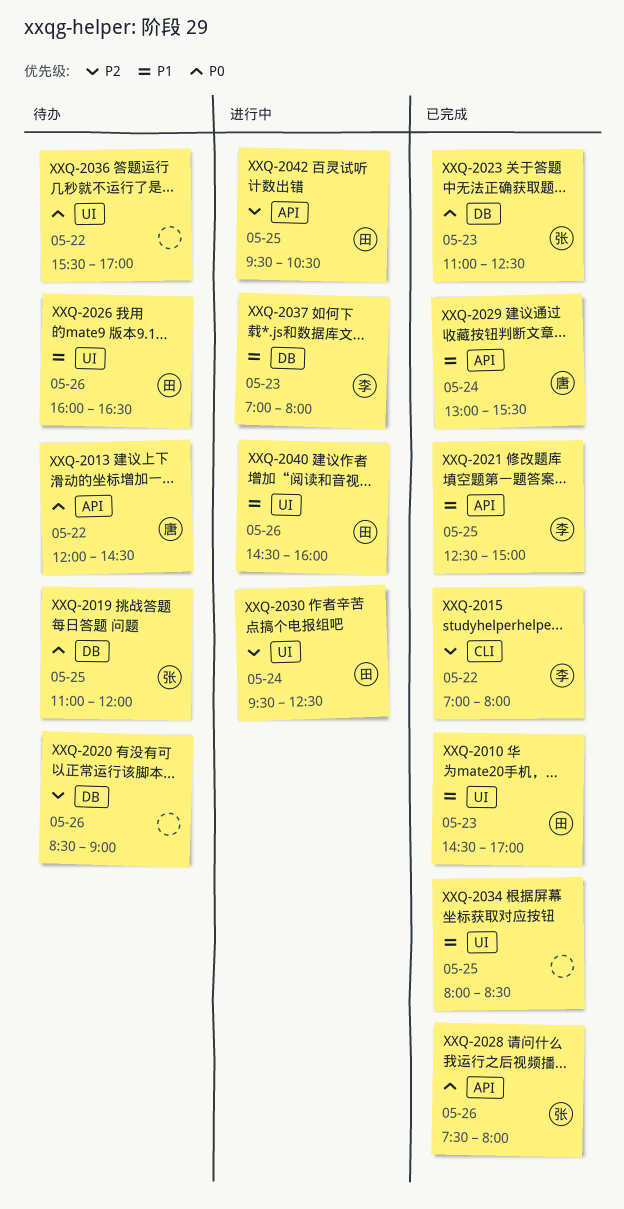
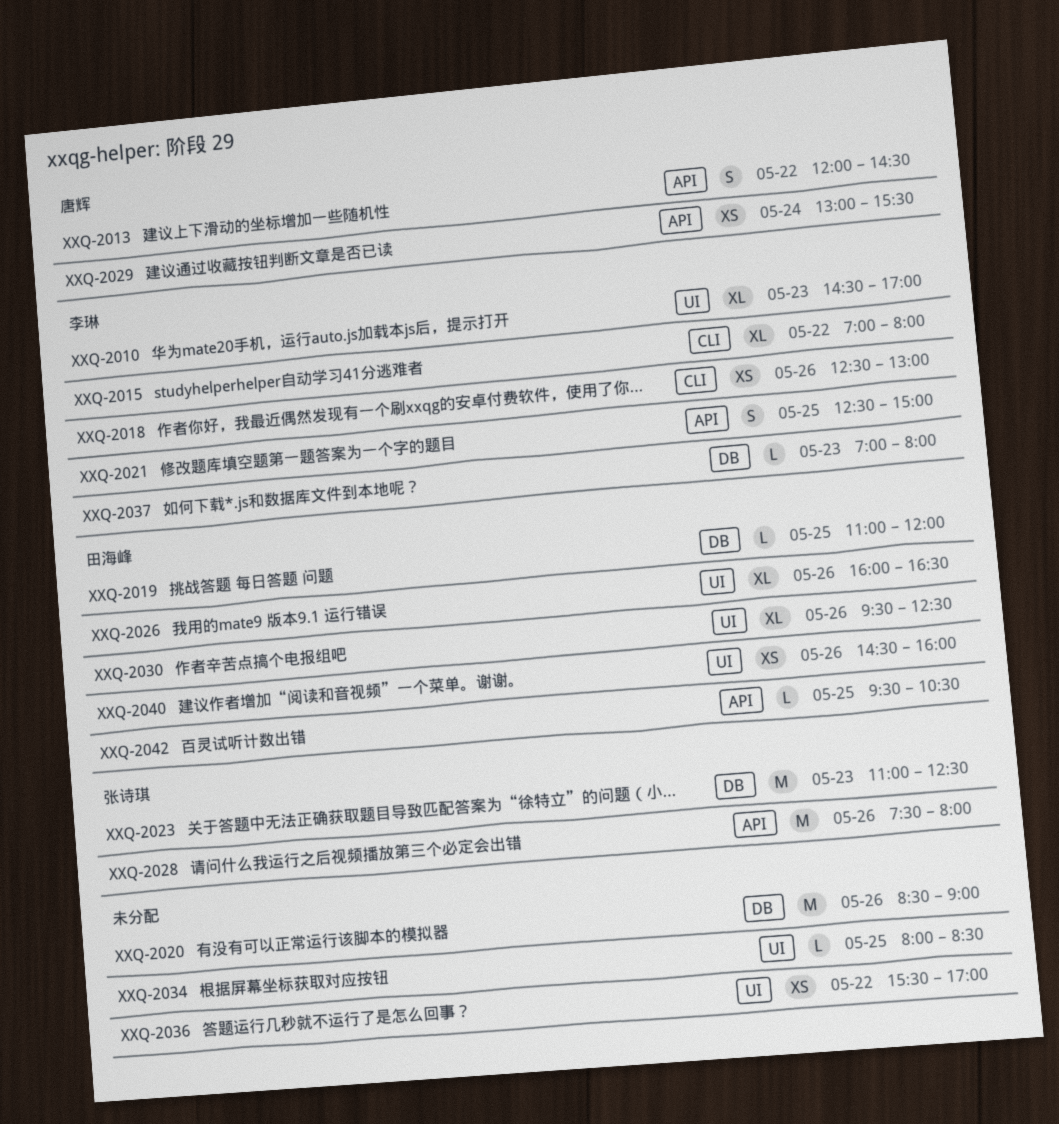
XXQ-2010, owner: 田海峰 -> 李琳
XXQ-2018: none -> present
XXQ-2019, owner: 张诗琪 -> 田海峰
XXQ-2030, day: May 24 -> May 26

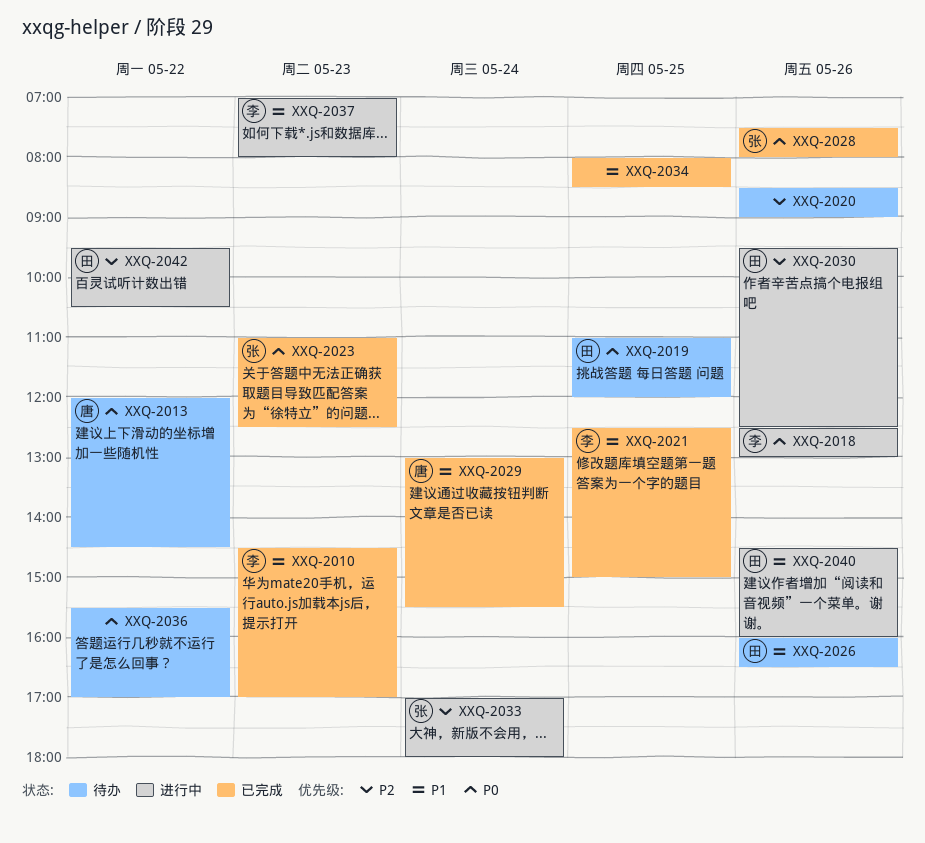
XXQ-2015: present -> none
XXQ-2033: none -> present
XXQ-2042, day: May 25 -> May 22

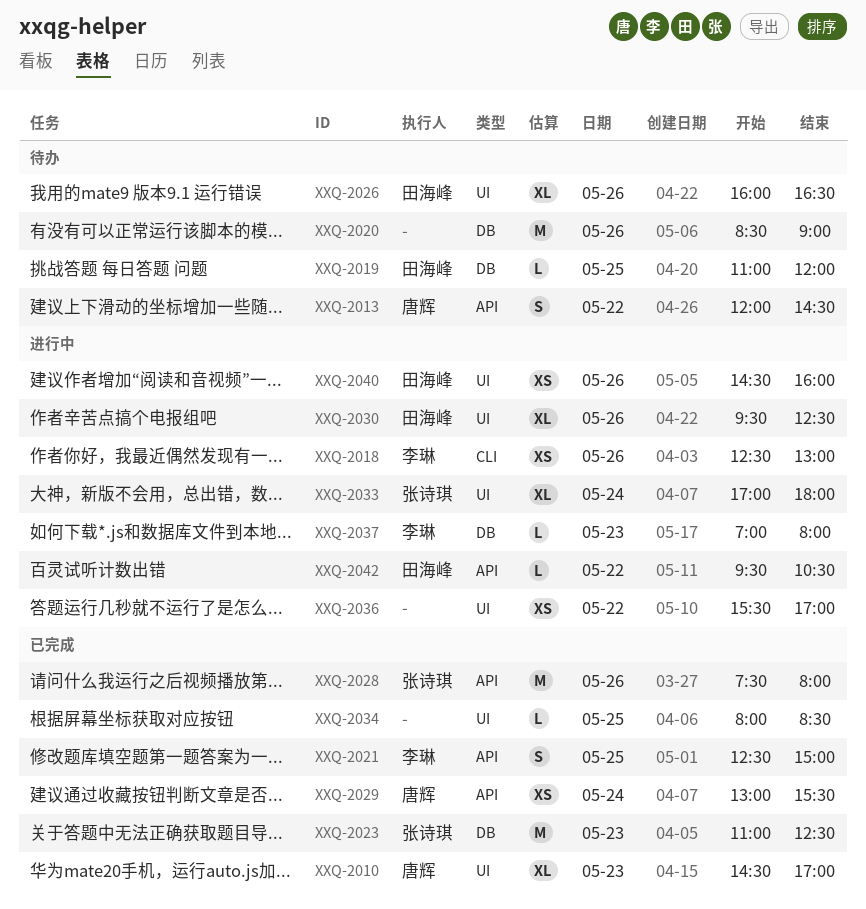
XXQ-2010, owner: 李琳 -> 唐辉
XXQ-2036, status: 待办 -> 进行中

